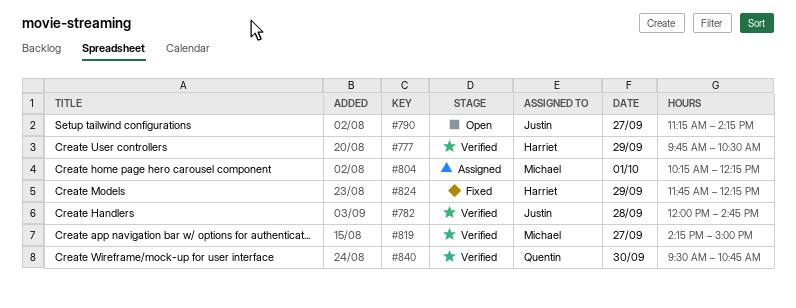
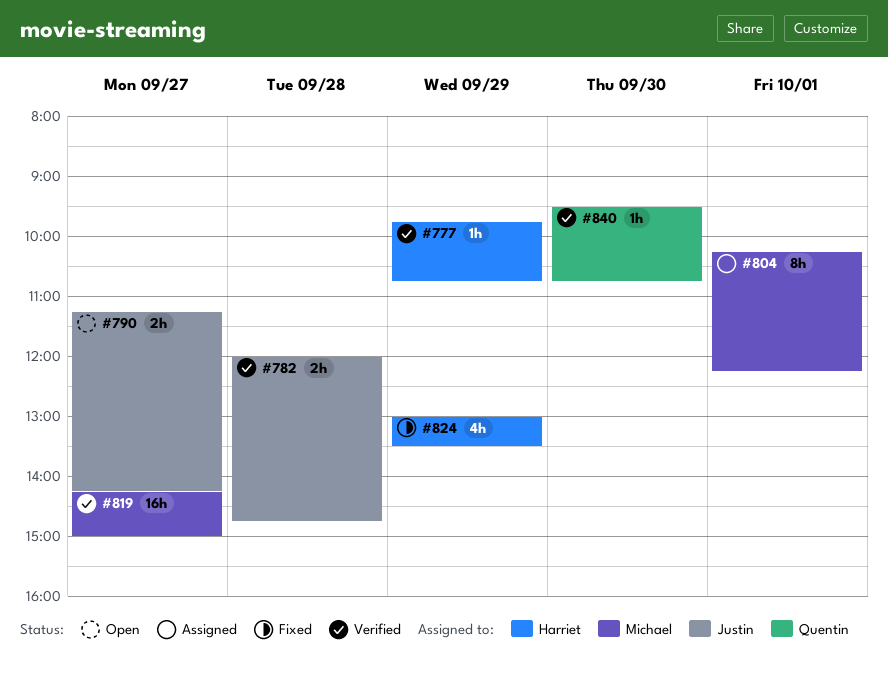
#777, ends: 10:30 -> 10:45
#824, begins: 11:45 -> 13:00
#824, ends: 12:15 -> 13:30

